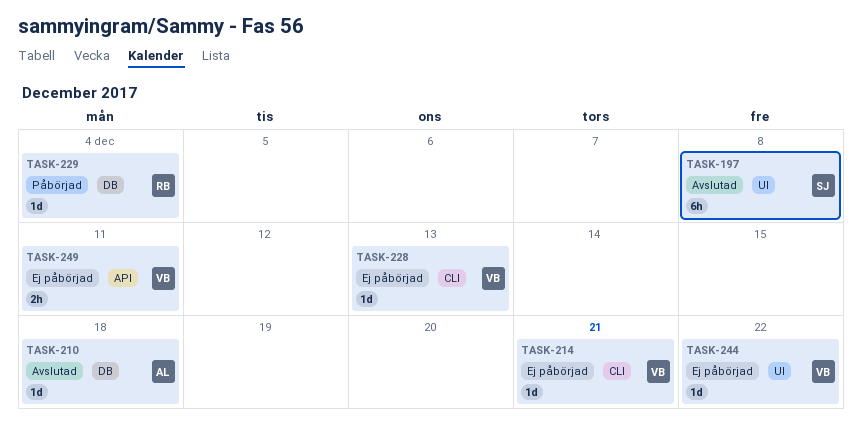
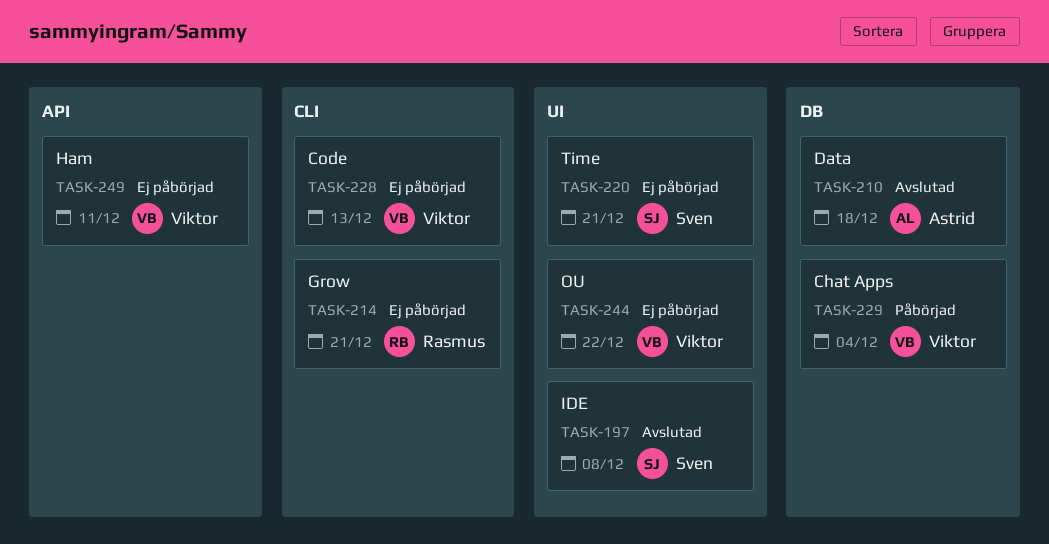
TASK-214, owner: Viktor -> Rasmus
TASK-220: none -> present
TASK-229, owner: Rasmus -> Viktor

